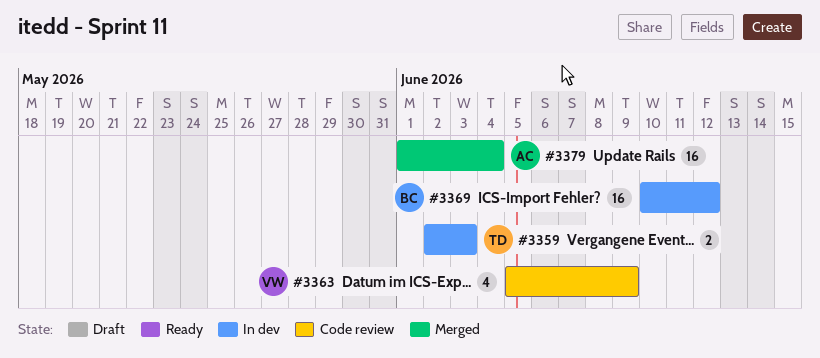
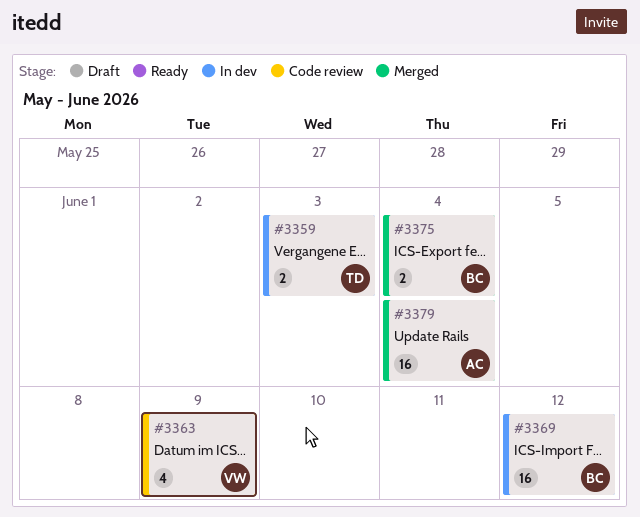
#3375: none -> present

